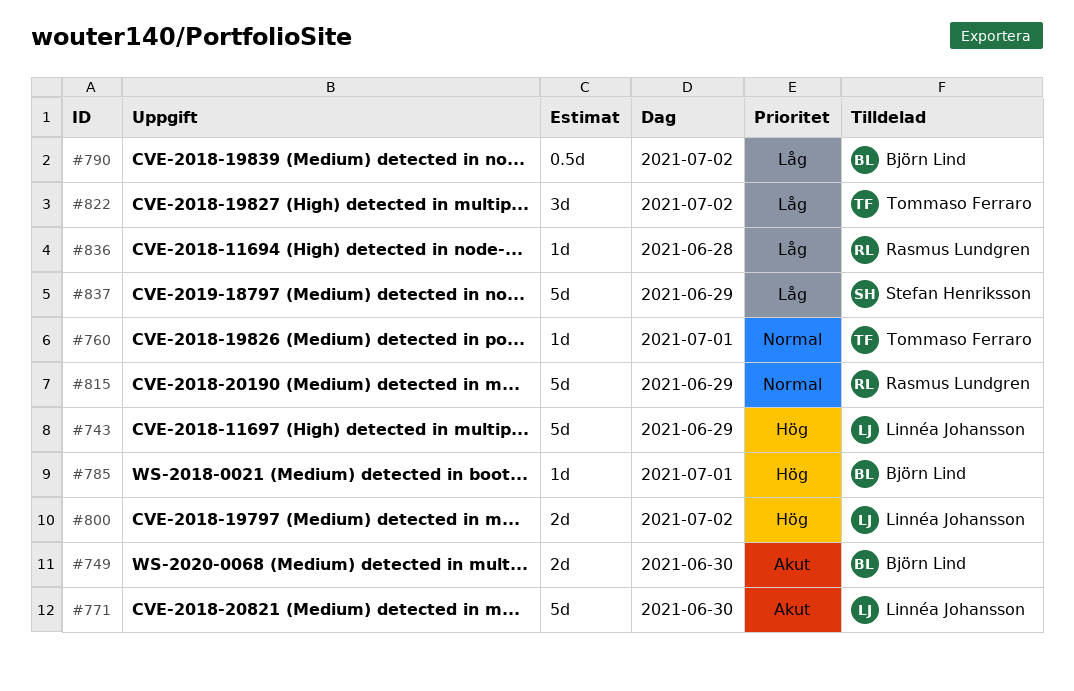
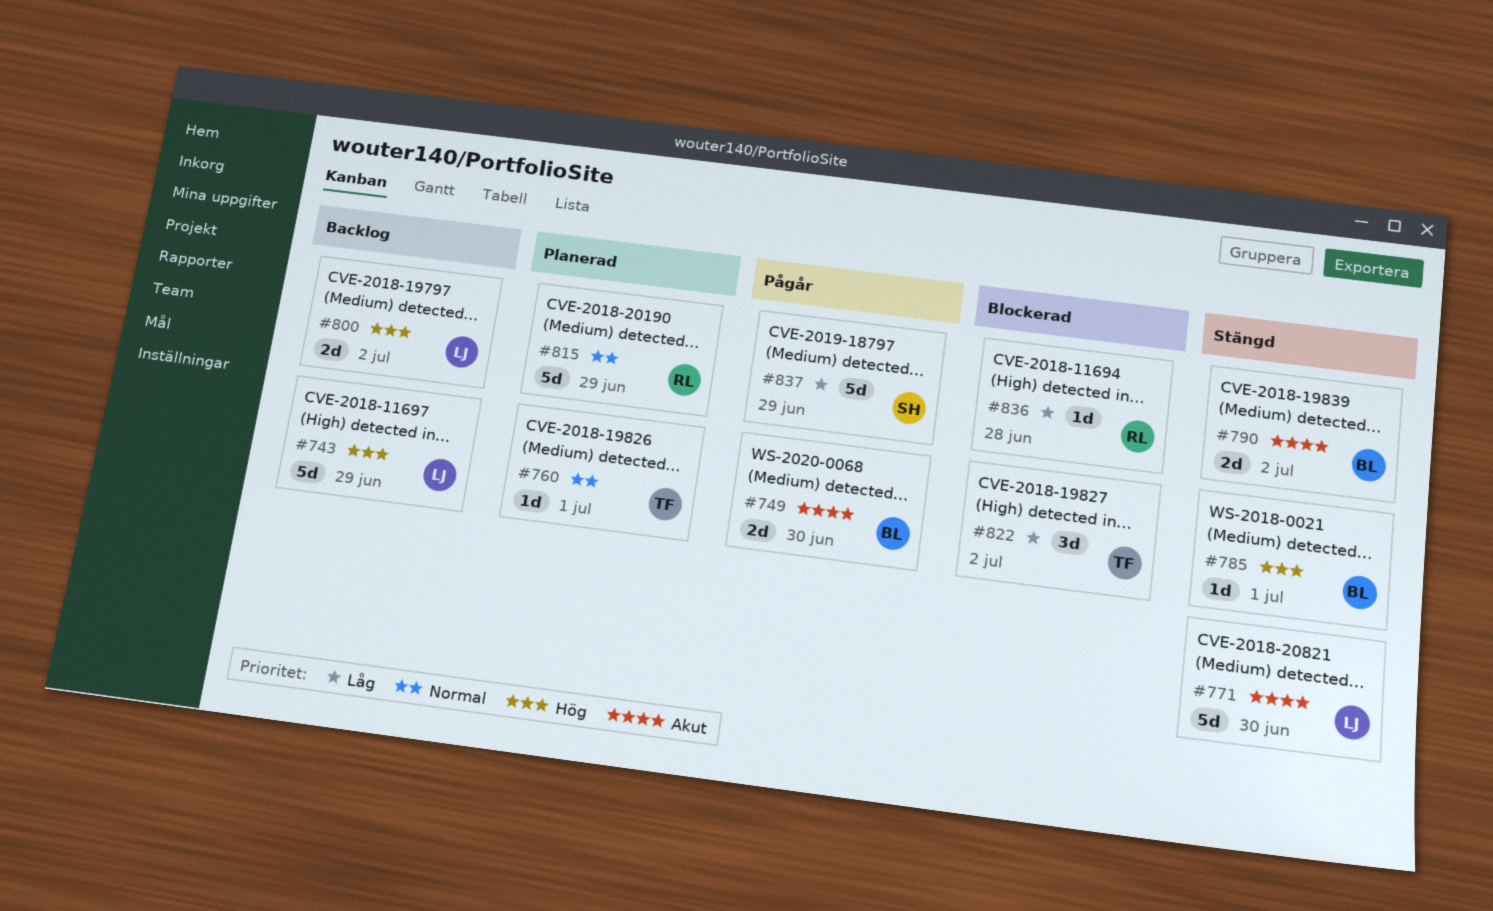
#790, priority: Låg -> Akut
#790, estimate: 0.5d -> 2d

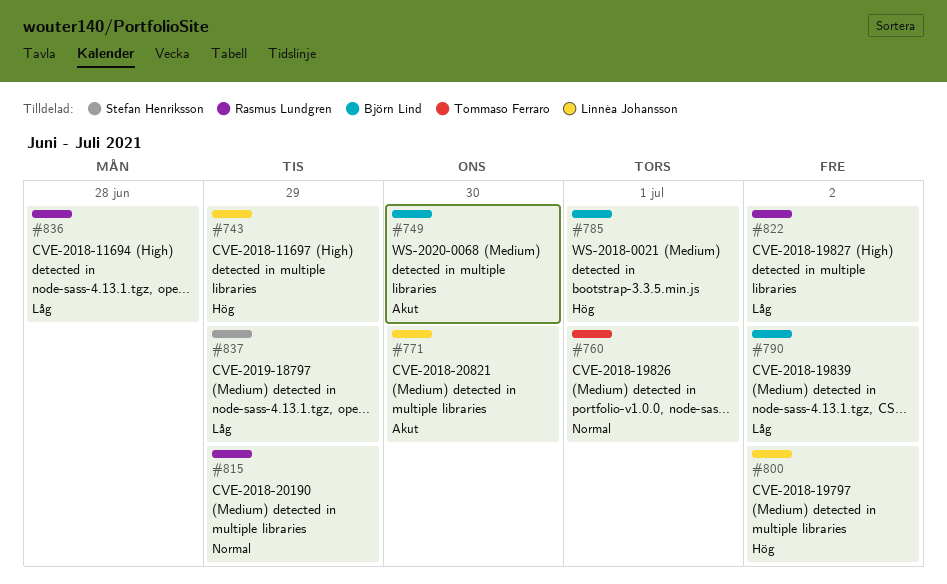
#790, priority: Akut -> Låg
#822, owner: Tommaso Ferraro -> Rasmus Lundgren

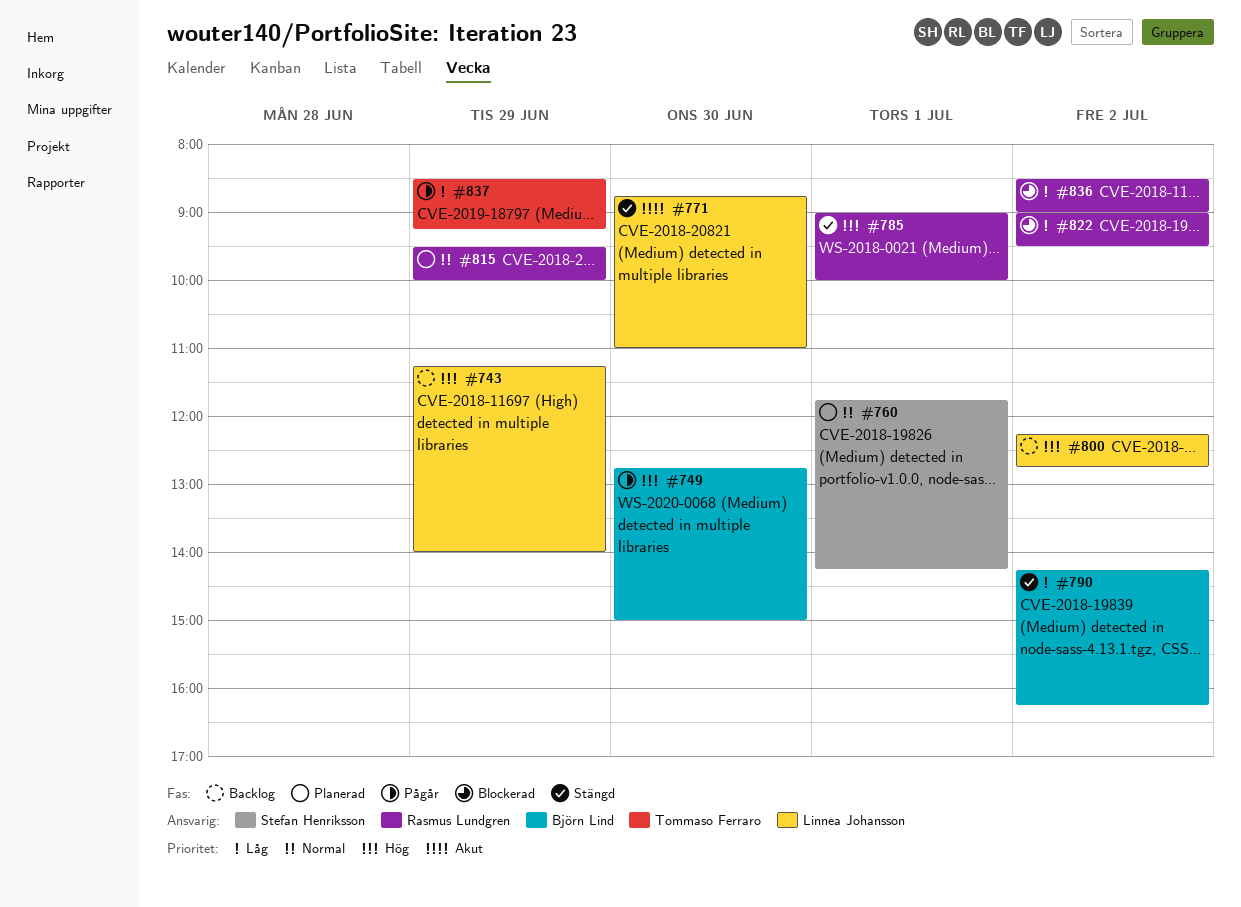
#749, priority: Akut -> Hög
#760, owner: Tommaso Ferraro -> Stefan Henriksson
#785, owner: Björn Lind -> Rasmus Lundgren
#836, day: Jun 28 -> Jul 2
#837, owner: Stefan Henriksson -> Tommaso Ferraro

